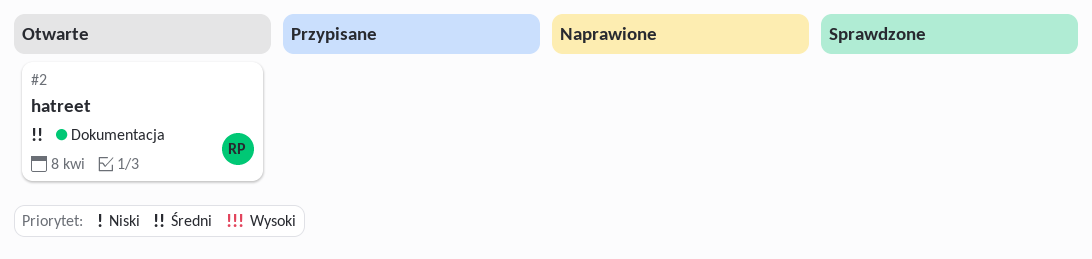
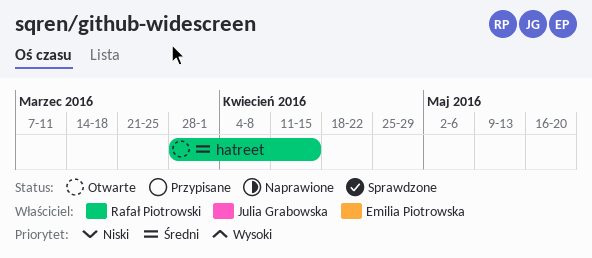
hatreet, due: Apr 8 -> Apr 15

